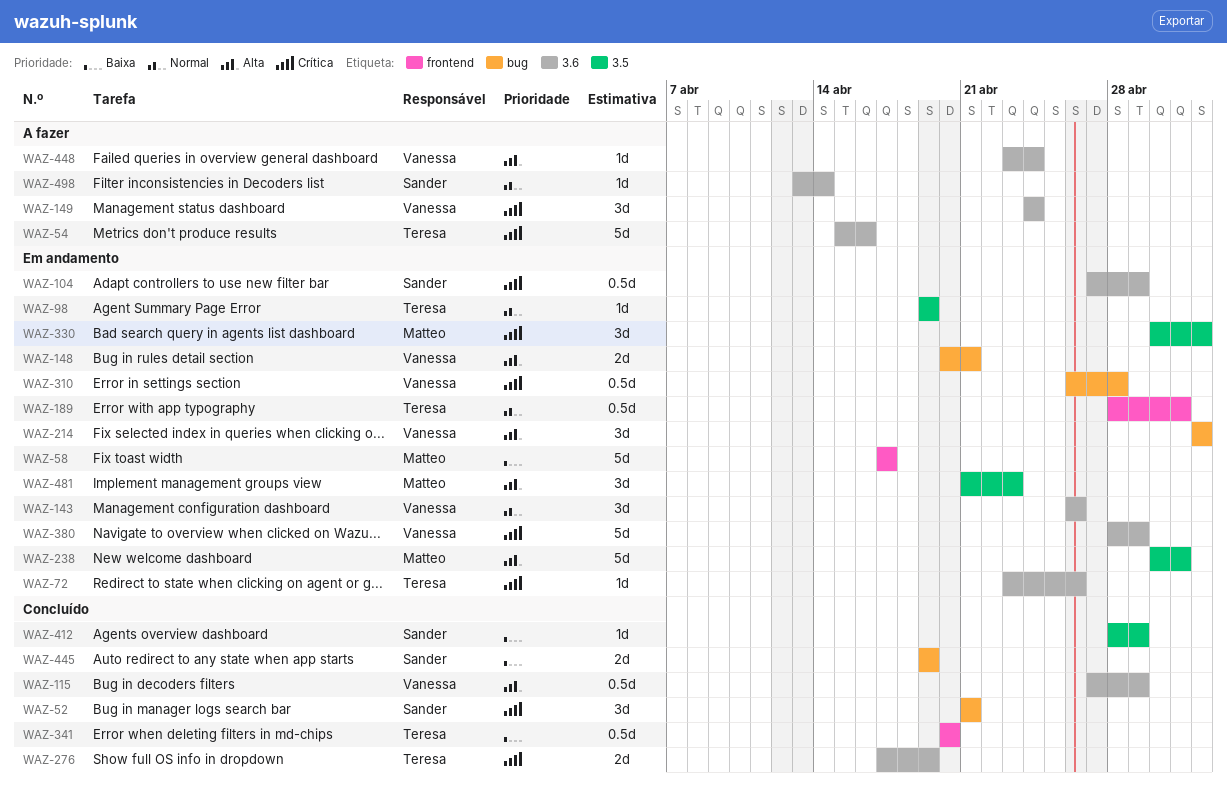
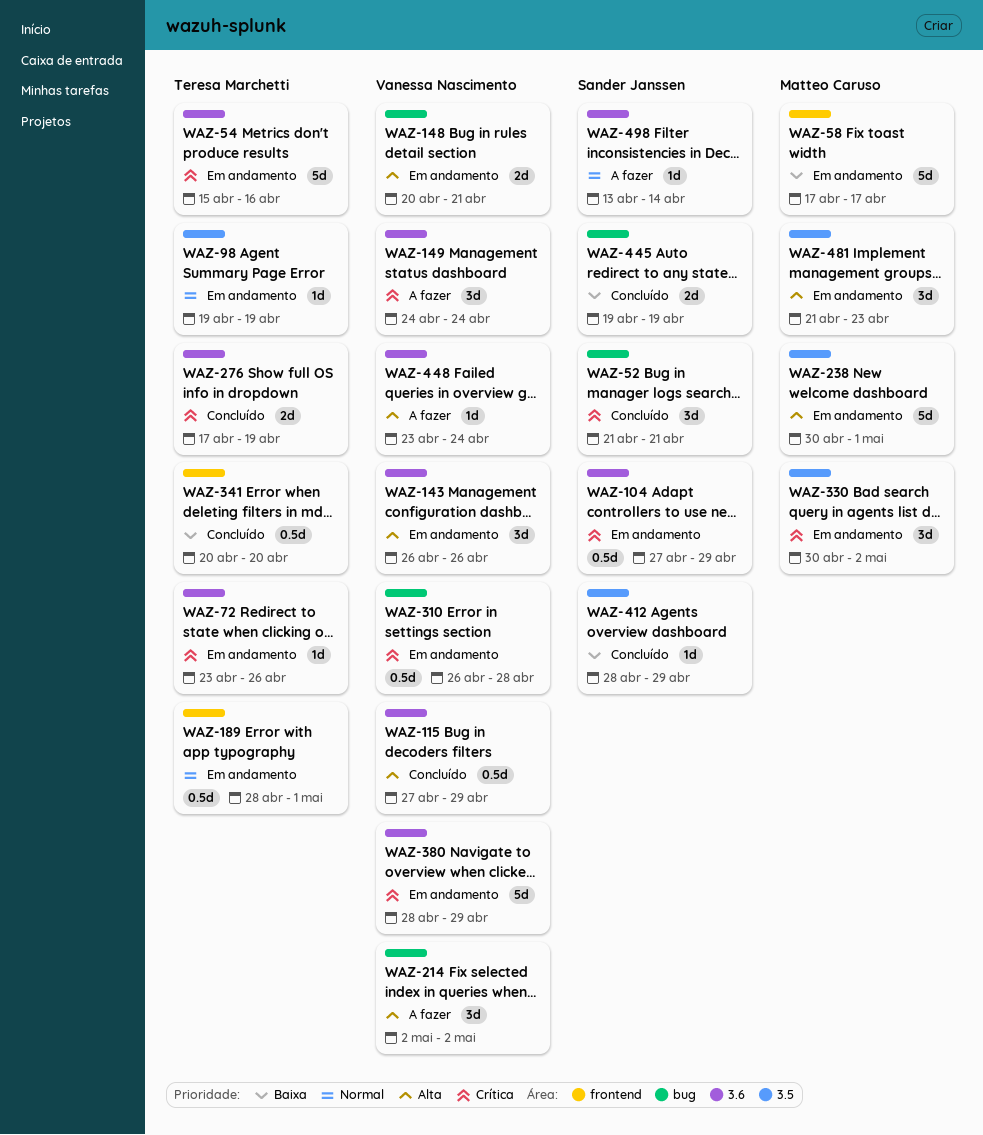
WAZ-54, status: A fazer -> Em andamento
WAZ-143, priority: Normal -> Alta
WAZ-214, status: Em andamento -> A fazer

